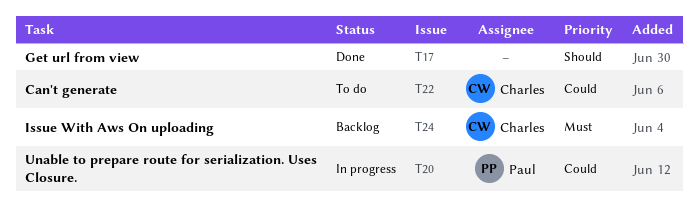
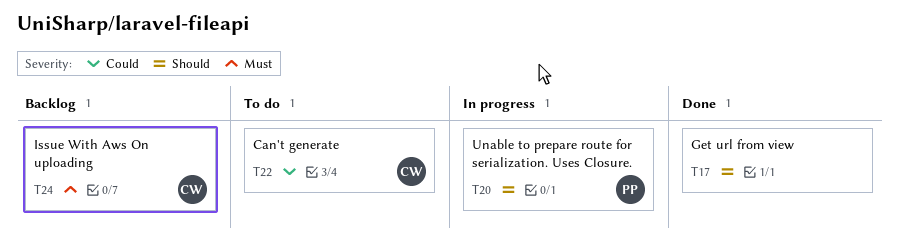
T20, priority: Could -> Should

